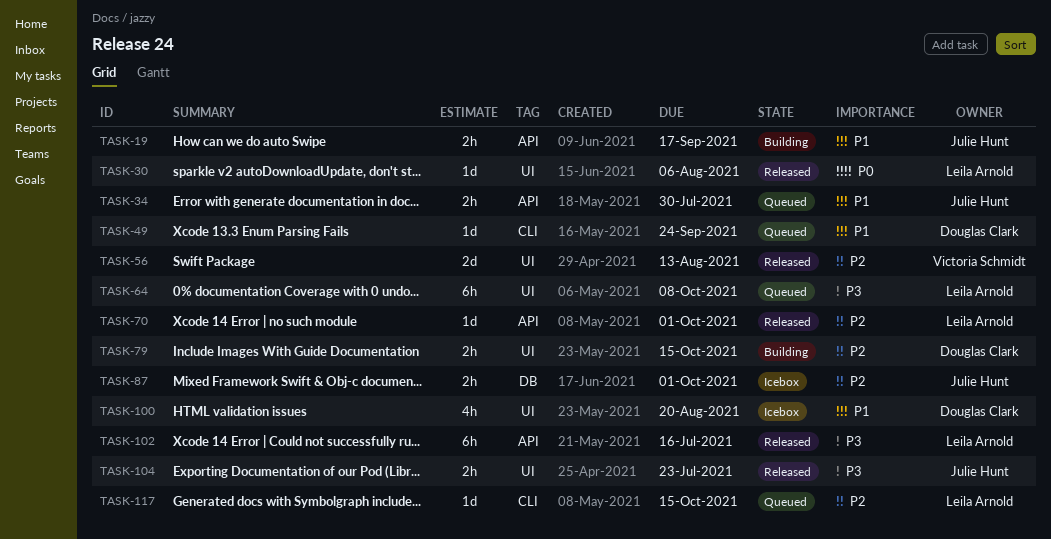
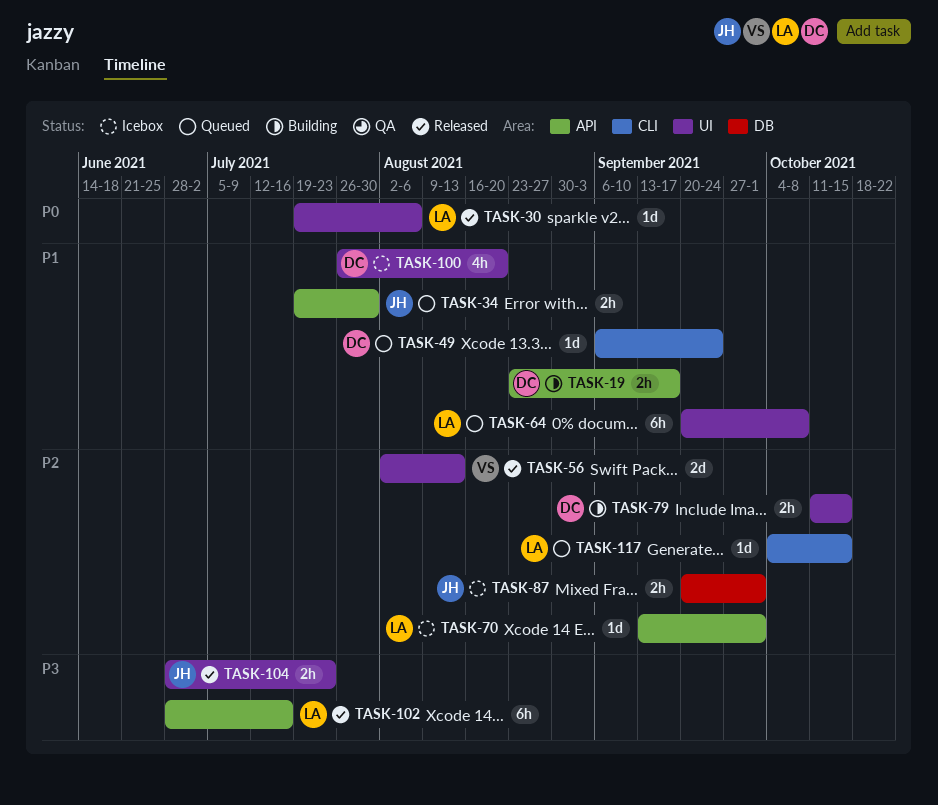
TASK-19, owner: Julie Hunt -> Douglas Clark
TASK-64, priority: P3 -> P1
TASK-70, status: Released -> Icebox

